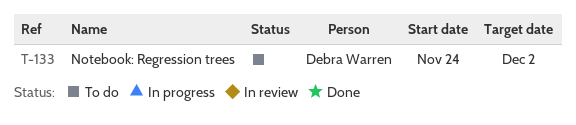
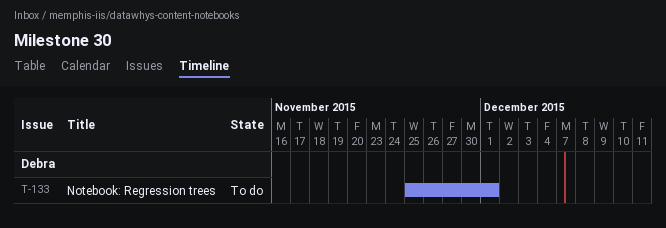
T-133, start: Nov 24 -> Nov 25
T-133, due: Dec 2 -> Dec 1

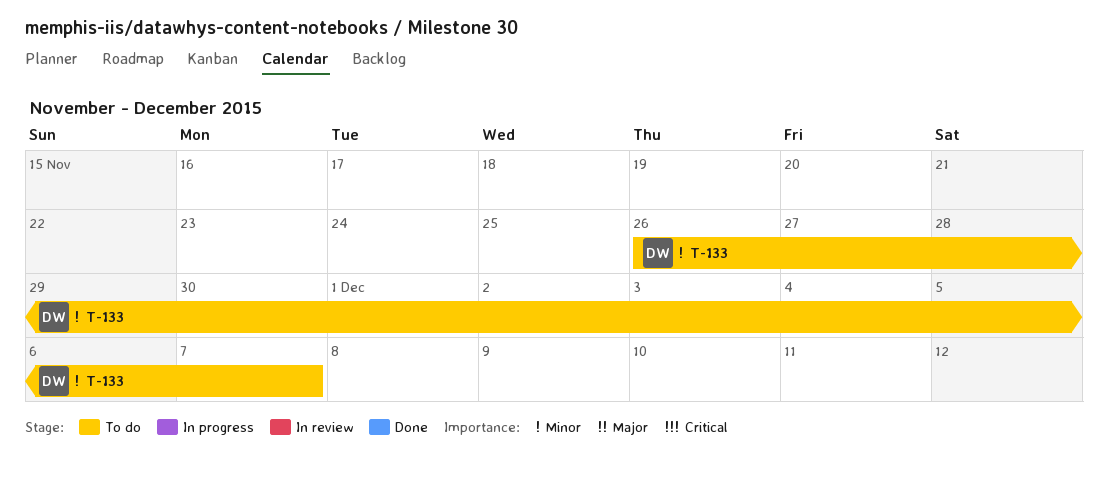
T-133, start: Nov 25 -> Nov 26
T-133, due: Dec 1 -> Dec 7

